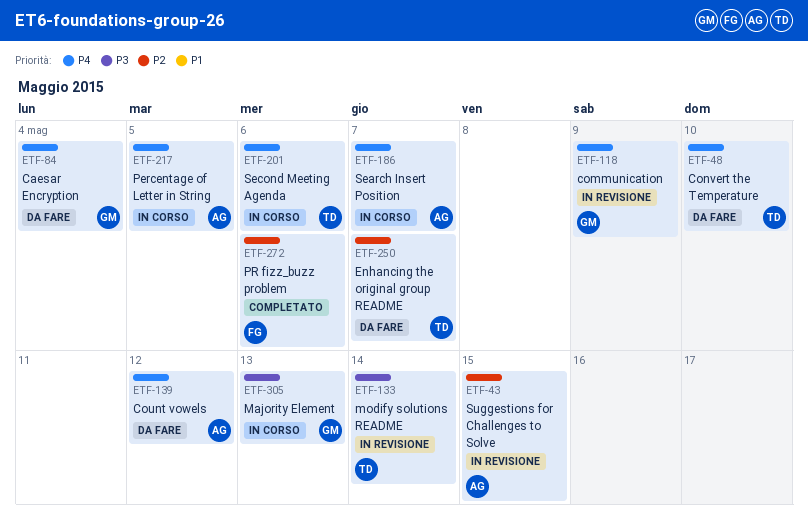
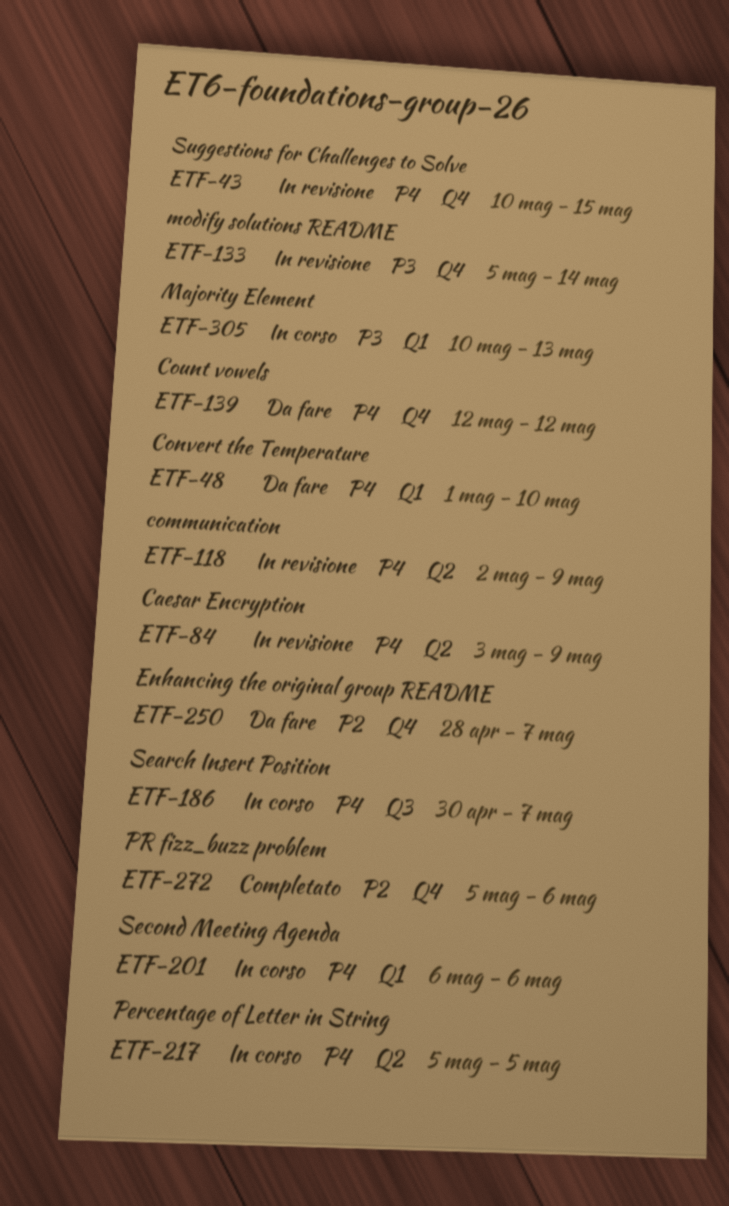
ETF-43, priority: P2 -> P4
ETF-84, status: Da fare -> In revisione
ETF-84, due: May 4 -> May 9

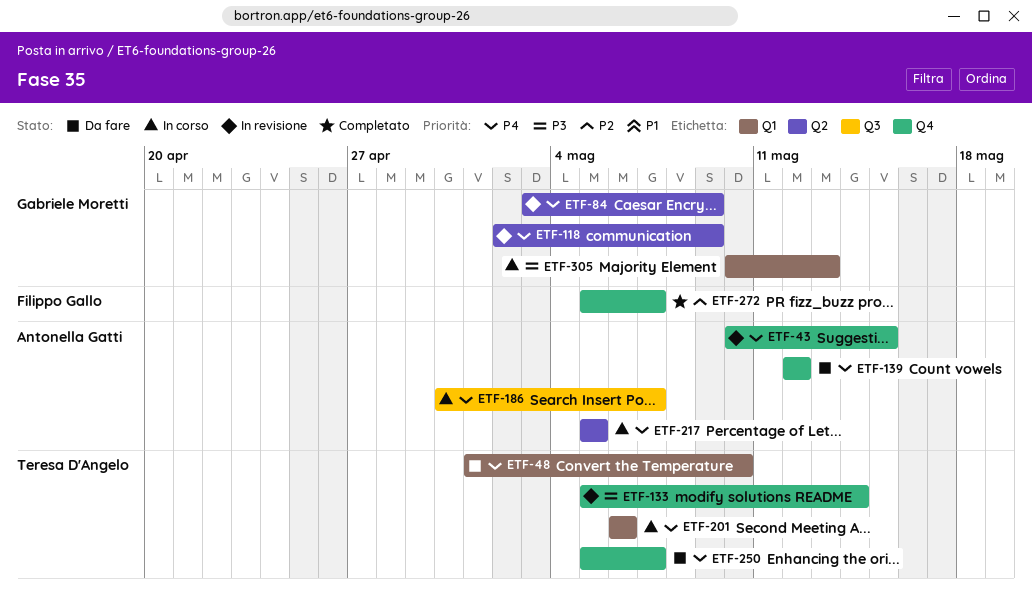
ETF-250, priority: P2 -> P4
ETF-250, start: Apr 28 -> May 5
ETF-272, due: May 6 -> May 7

